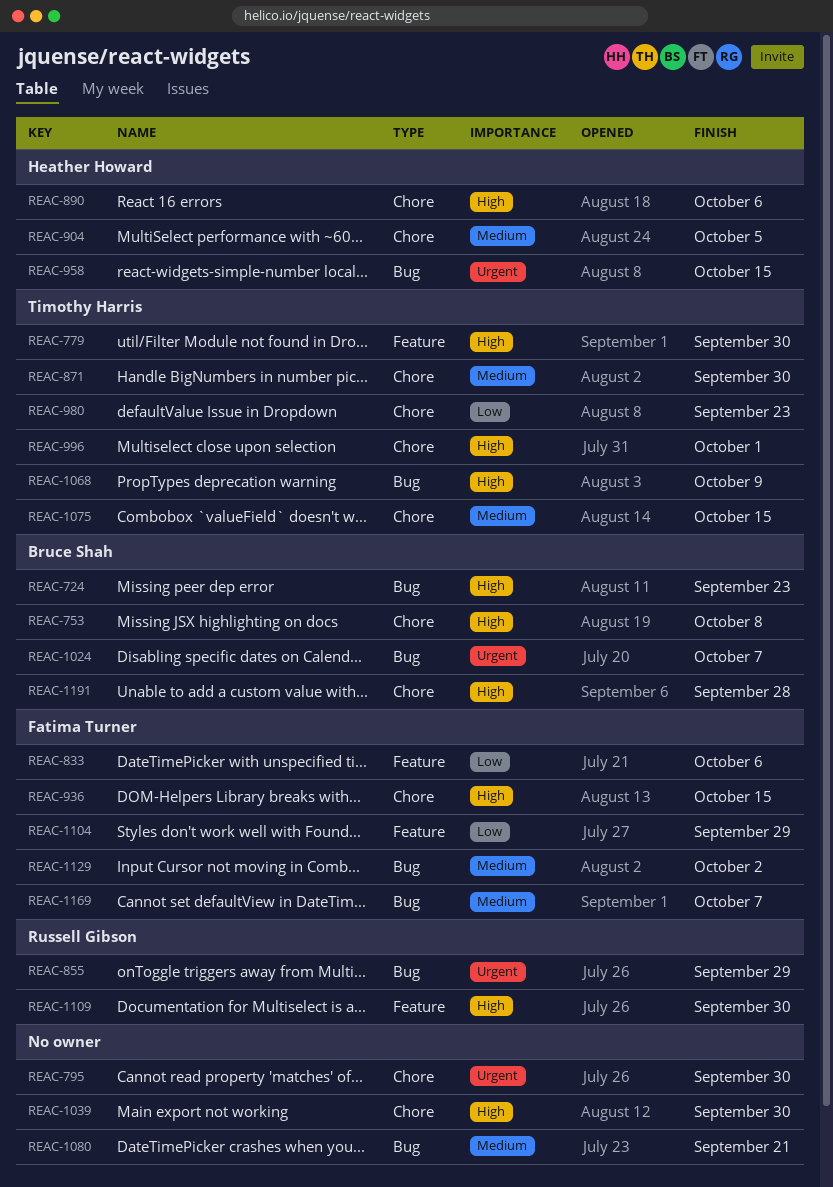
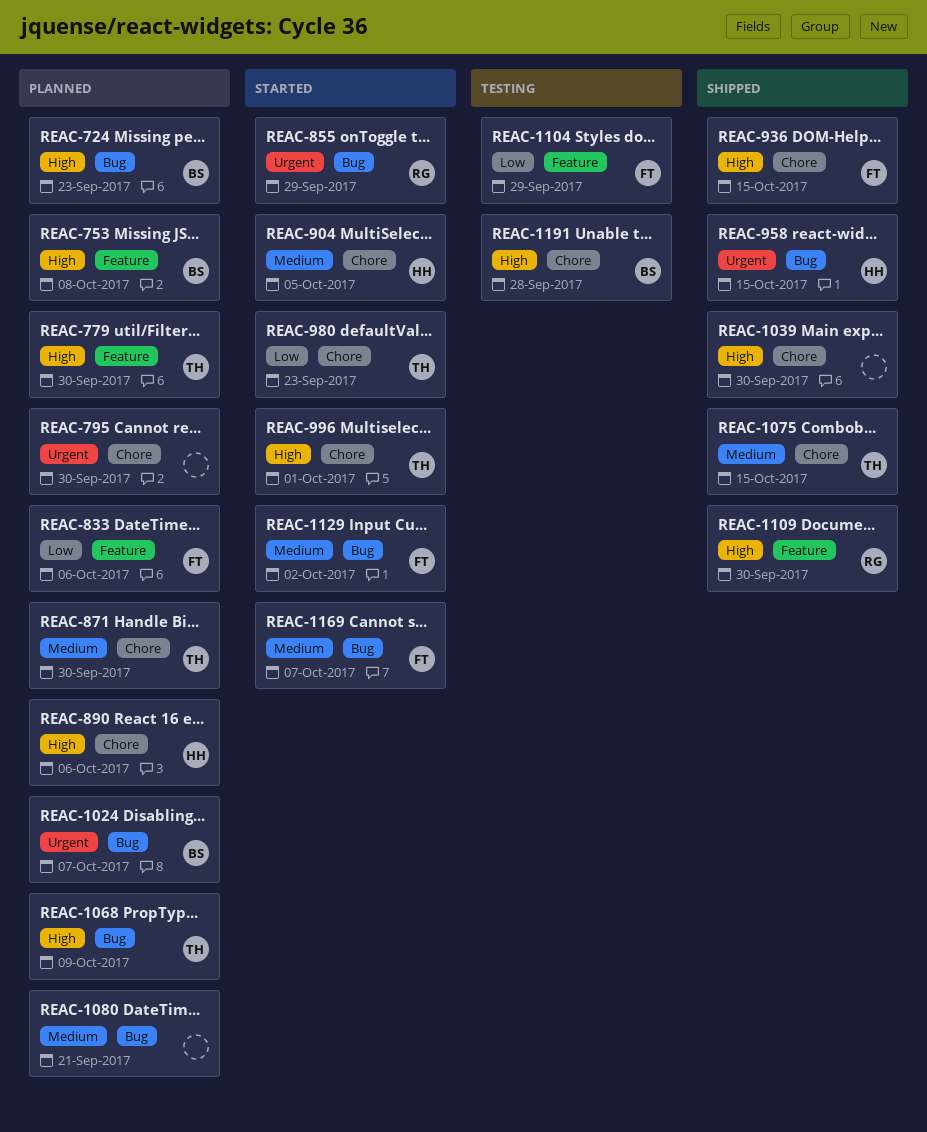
REAC-753, label: Chore -> Feature

